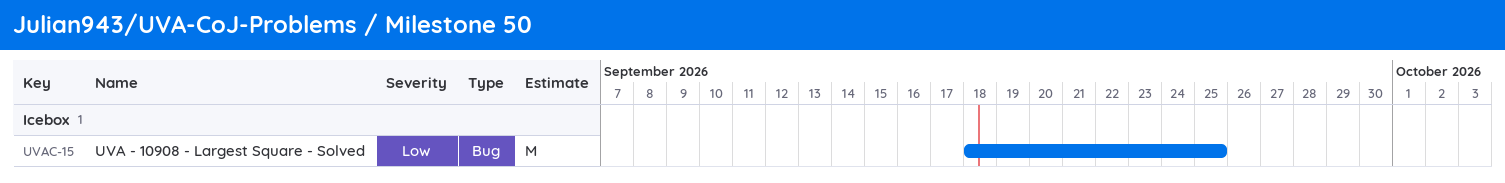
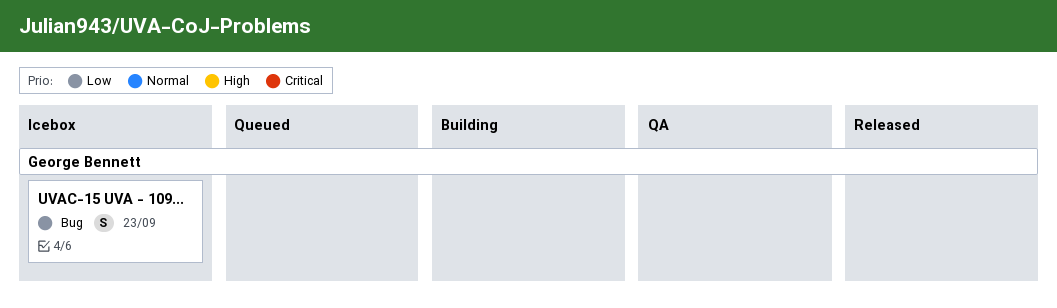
UVAC-15, estimate: M -> S
UVAC-15, due: Sep 25 -> Sep 23

